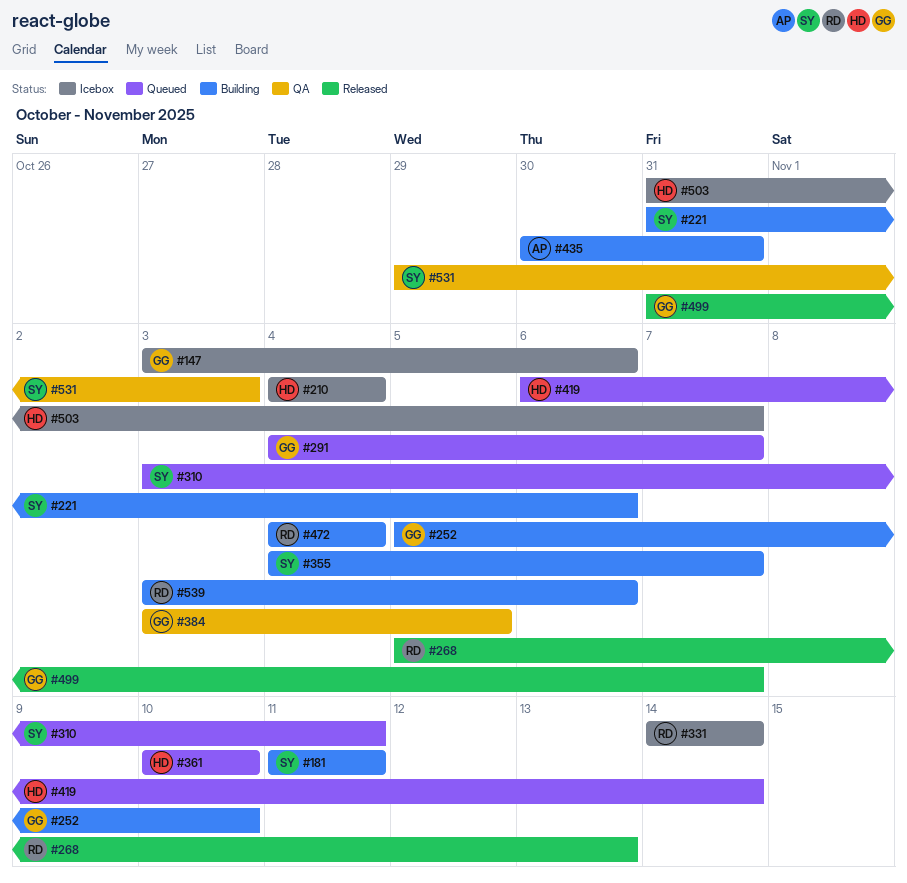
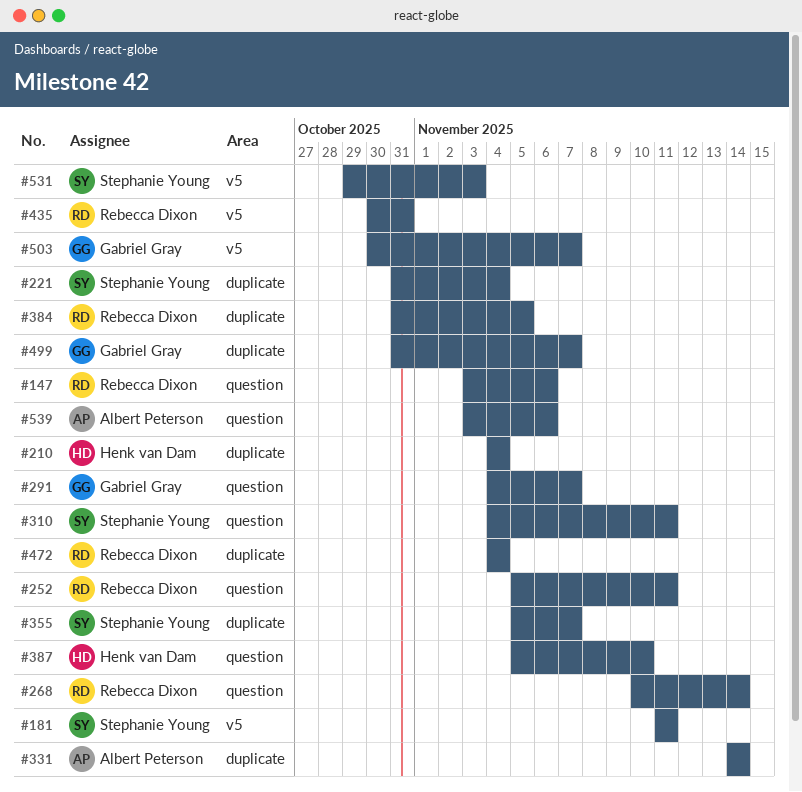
#147, owner: Gabriel Gray -> Rebecca Dixon
#221, due: Nov 6 -> Nov 4
#252, owner: Gabriel Gray -> Rebecca Dixon
#252, due: Nov 10 -> Nov 11
#268, start: Nov 5 -> Nov 10
#268, due: Nov 13 -> Nov 14
#310, start: Nov 3 -> Nov 4
#331, owner: Rebecca Dixon -> Albert Peterson
#355, start: Nov 4 -> Nov 5
#361: present -> none
#384, owner: Gabriel Gray -> Rebecca Dixon
#384, start: Nov 3 -> Oct 31
#387: none -> present
#419: present -> none
#435, owner: Albert Peterson -> Rebecca Dixon
#503, owner: Henk van Dam -> Gabriel Gray
#503, start: Oct 31 -> Oct 30
#539, owner: Rebecca Dixon -> Albert Peterson

